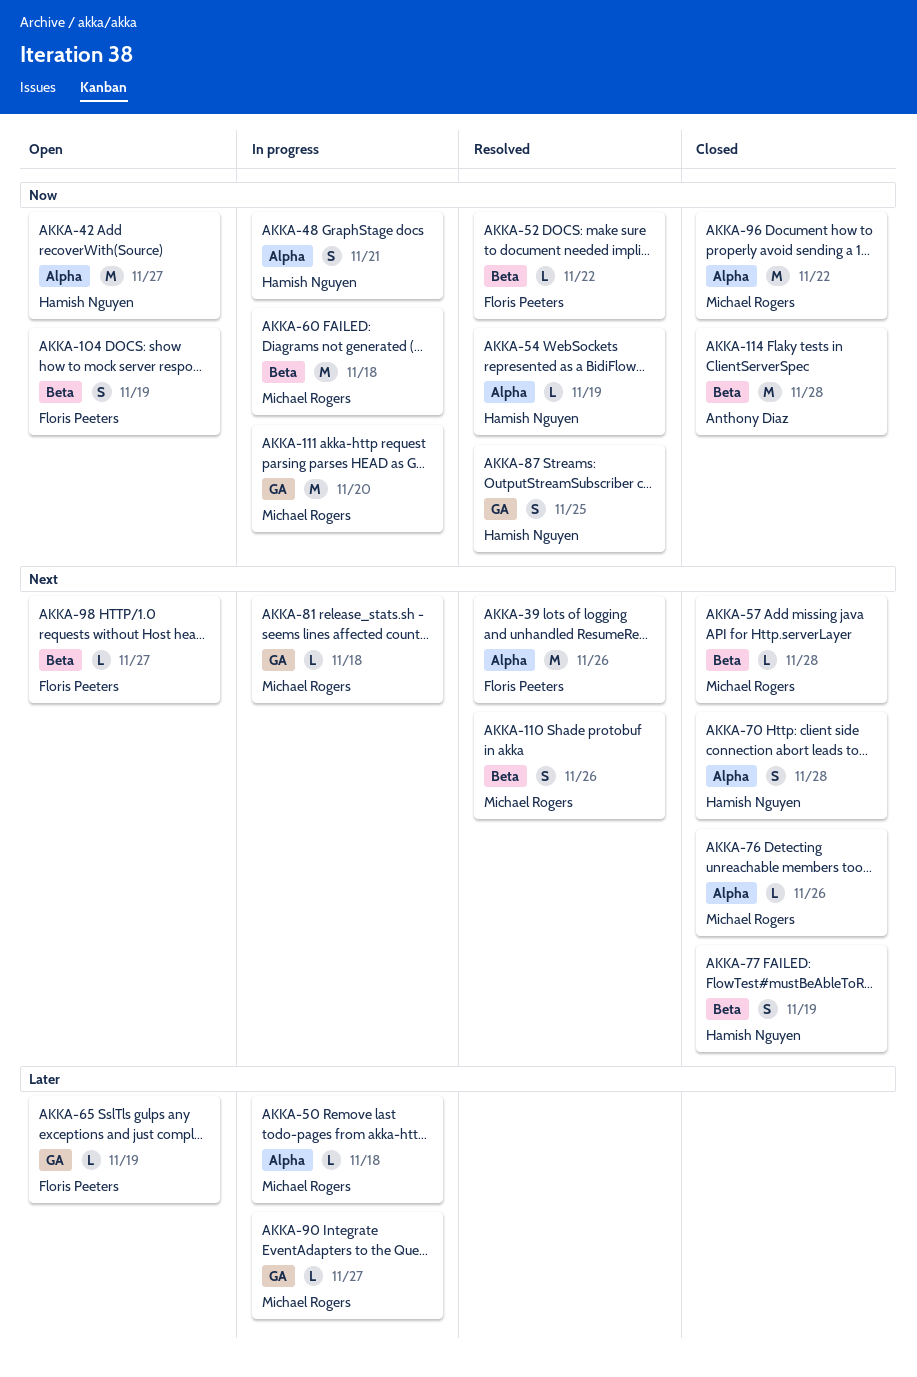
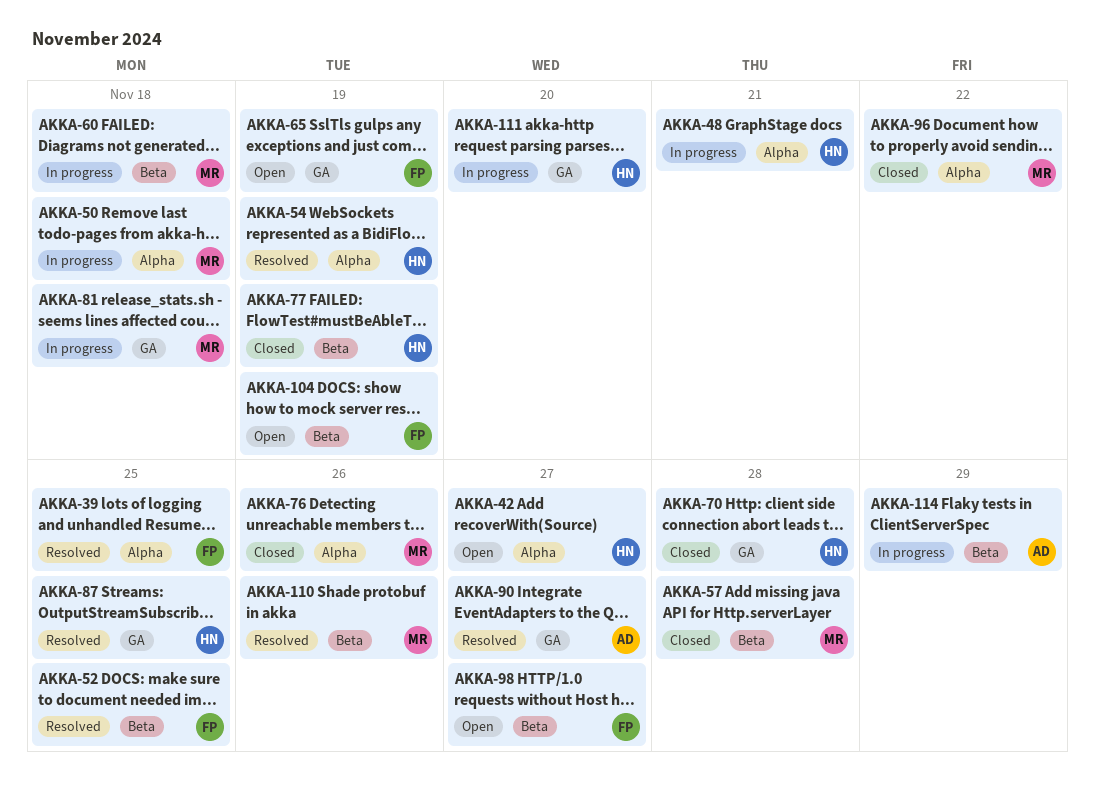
AKKA-39, due: Nov 26 -> Nov 25
AKKA-52, due: Nov 22 -> Nov 25
AKKA-70, label: Alpha -> GA
AKKA-90, status: In progress -> Resolved
AKKA-90, owner: Michael Rogers -> Anthony Diaz
AKKA-111, owner: Michael Rogers -> Hamish Nguyen
AKKA-114, status: Closed -> In progress
AKKA-114, due: Nov 28 -> Nov 29

